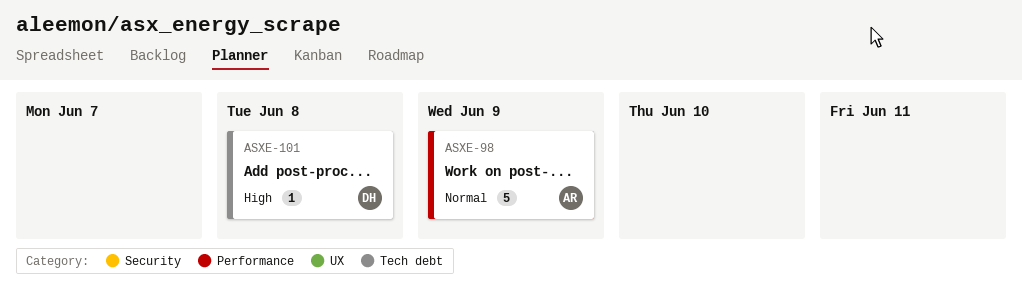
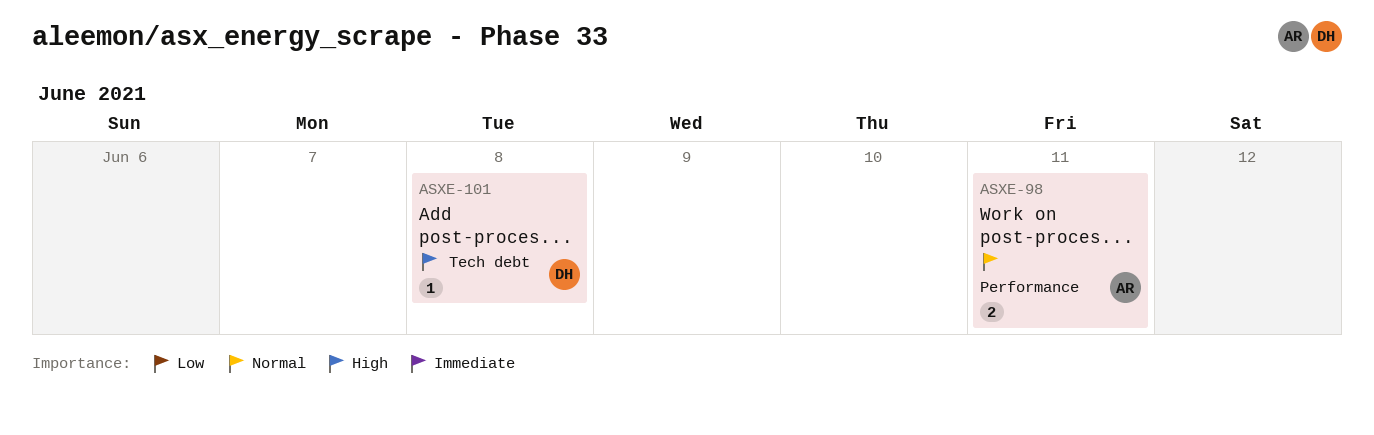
ASXE-98, estimate: 5 -> 2
ASXE-98, due: Jun 9 -> Jun 11

